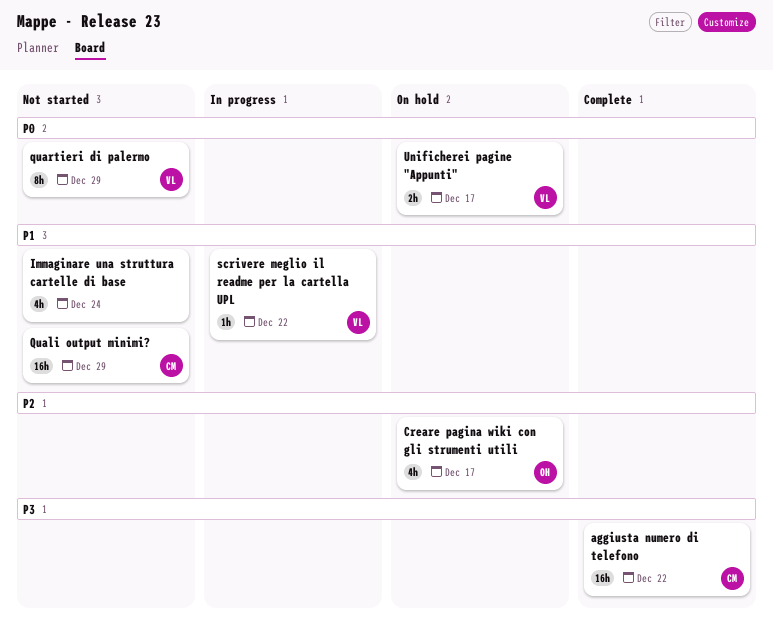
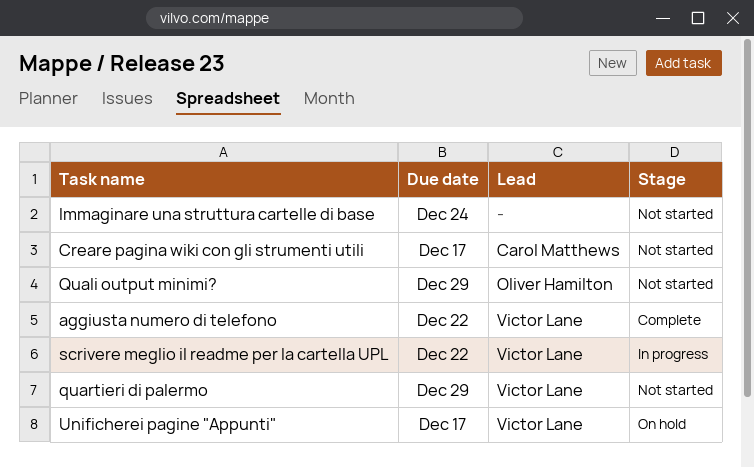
aggiusta numero di telefono, owner: Carol Matthews -> Victor Lane
Creare pagina wiki con gli strumenti utili, status: On hold -> Not started
Creare pagina wiki con gli strumenti utili, owner: Oliver Hamilton -> Carol Matthews
Quali output minimi?, owner: Carol Matthews -> Oliver Hamilton

